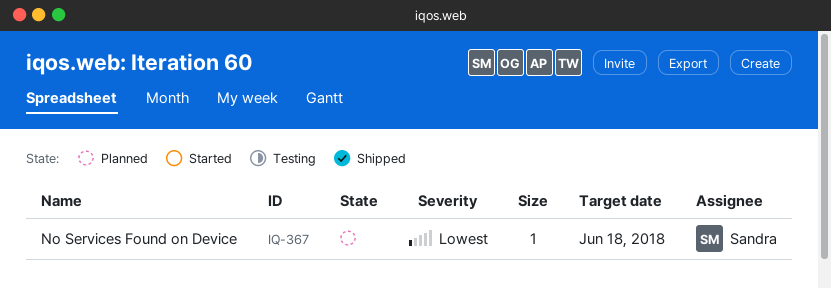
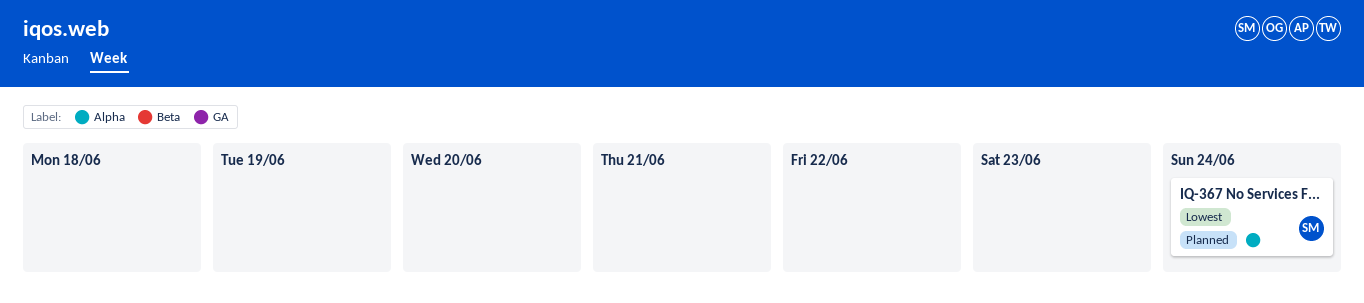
IQ-367, due: Jun 18 -> Jun 24

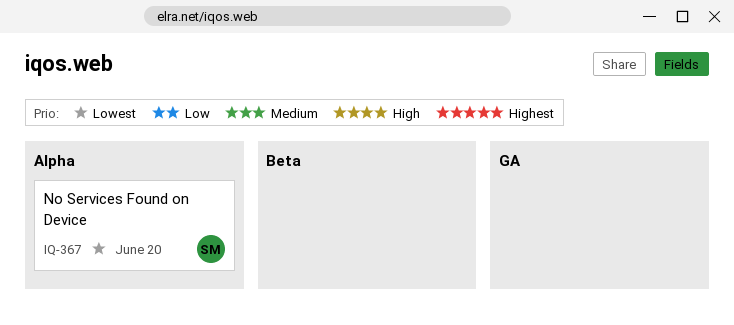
IQ-367, due: Jun 24 -> Jun 20

